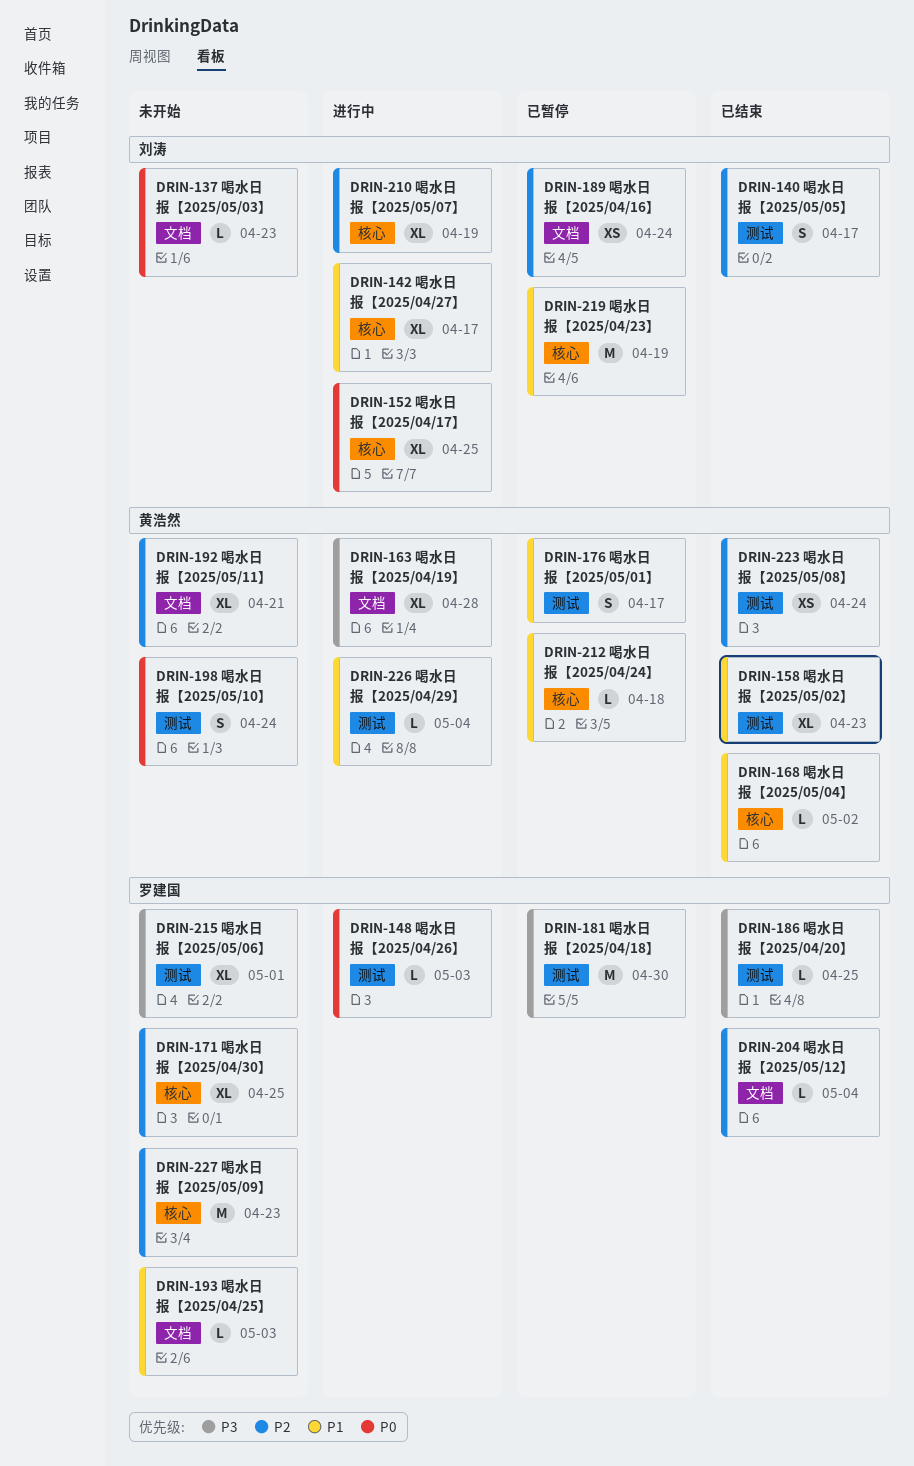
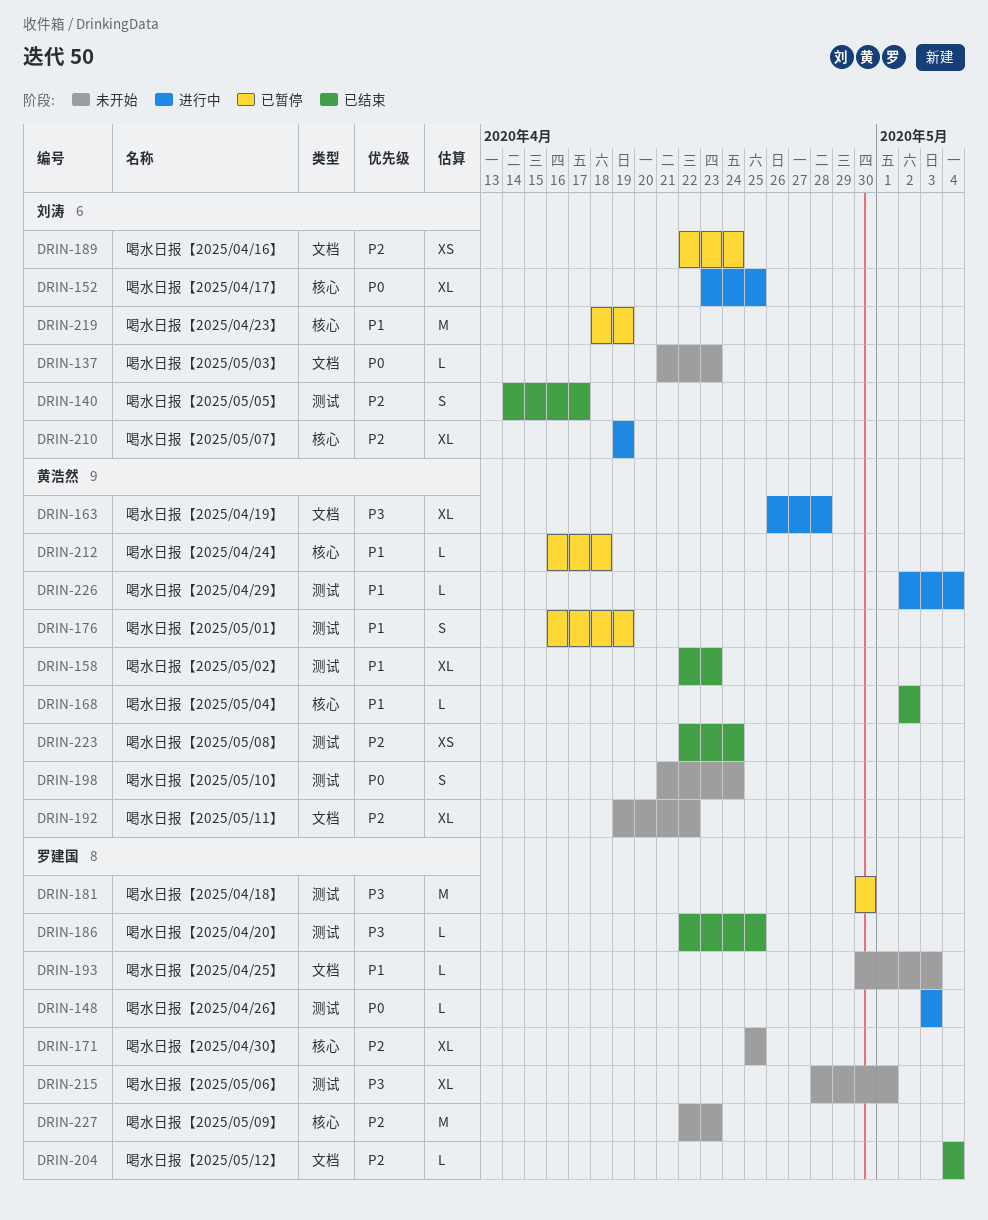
DRIN-142: present -> none
DRIN-176, due: Apr 17 -> Apr 19
DRIN-192, due: Apr 21 -> Apr 22

